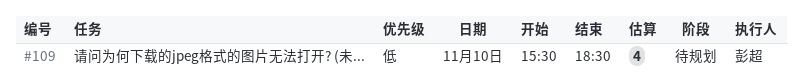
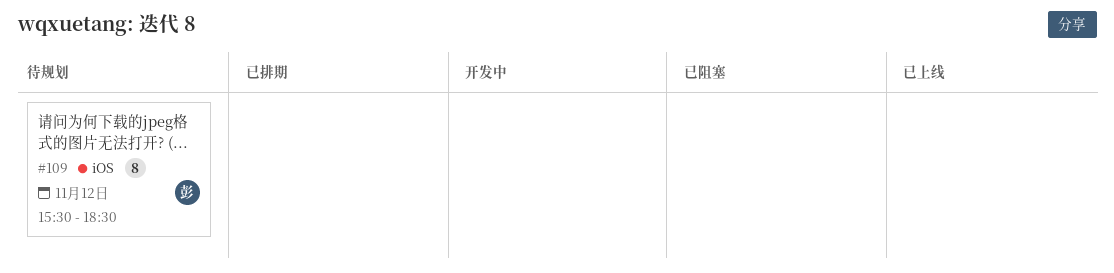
#109, estimate: 4 -> 8
#109, day: Nov 10 -> Nov 12

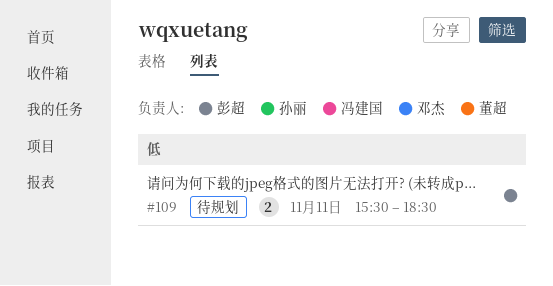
#109, estimate: 8 -> 2
#109, day: Nov 12 -> Nov 11

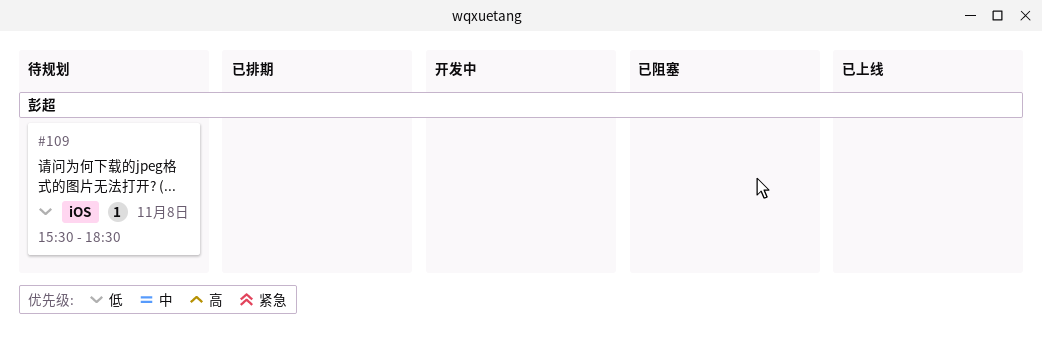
#109, estimate: 2 -> 1
#109, day: Nov 11 -> Nov 8

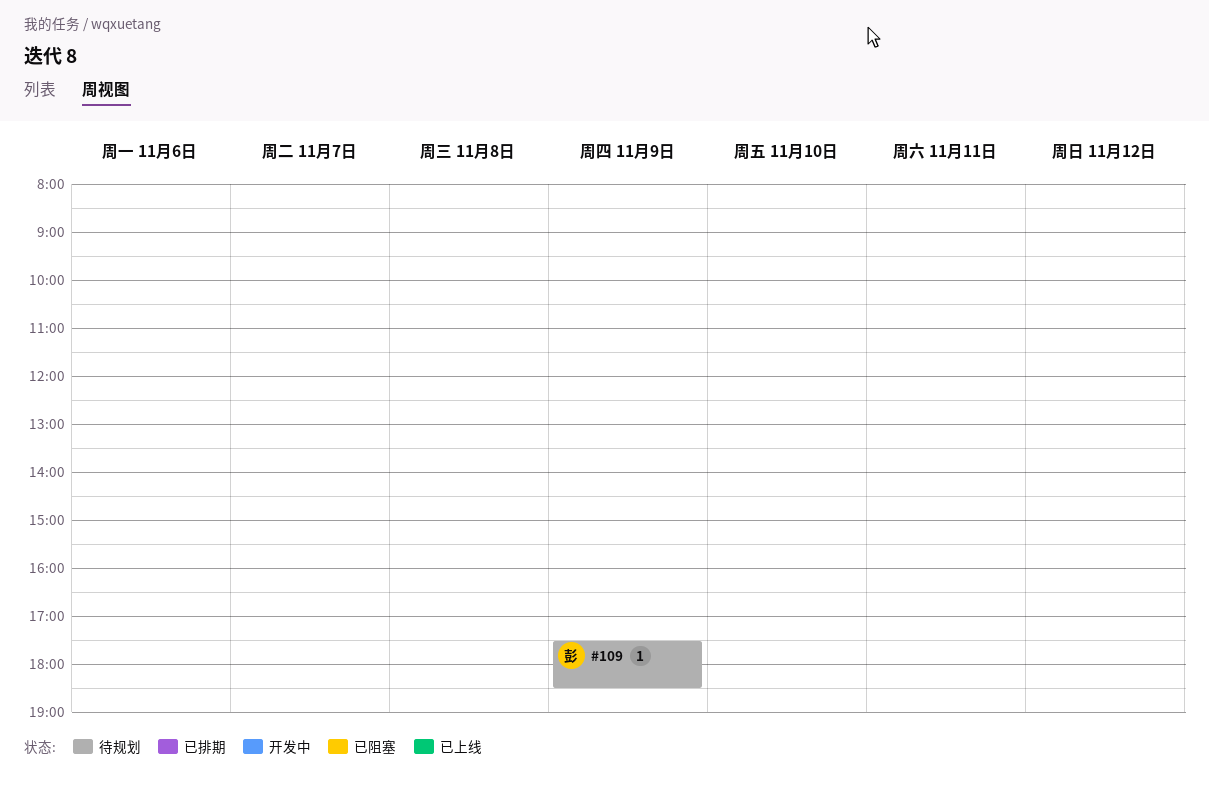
#109, day: Nov 8 -> Nov 9
#109, begins: 15:30 -> 17:30

